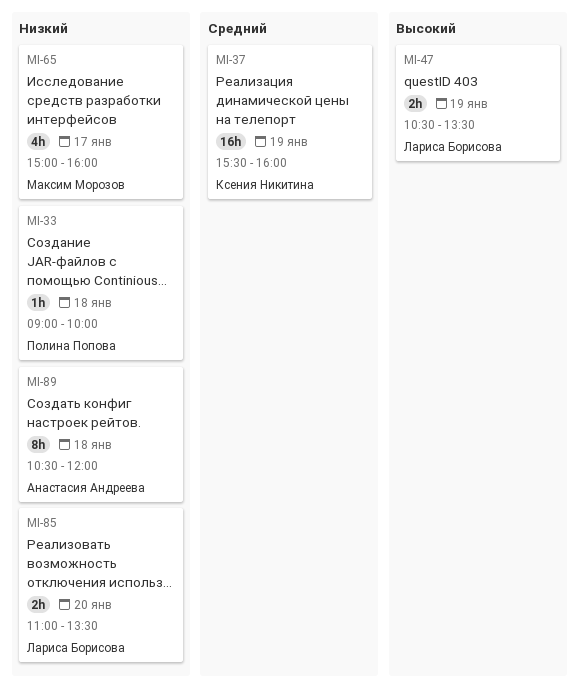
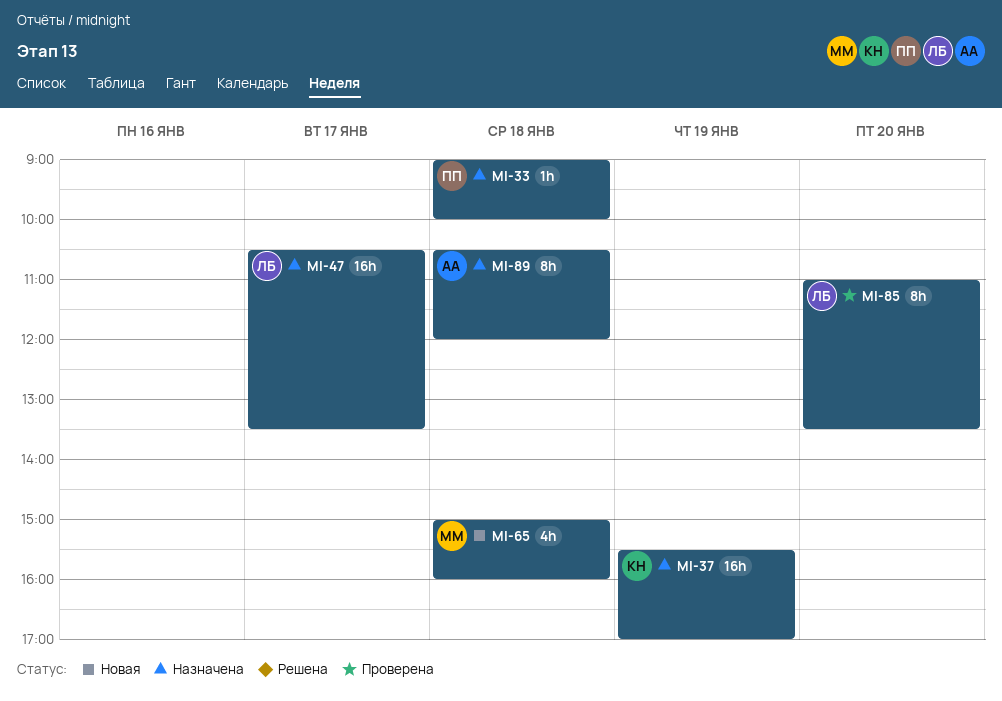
MI-37, ends: 16:00 -> 17:00
MI-47, estimate: 2h -> 16h
MI-47, day: Jan 19 -> Jan 17
MI-65, day: Jan 17 -> Jan 18
MI-85, estimate: 2h -> 8h

